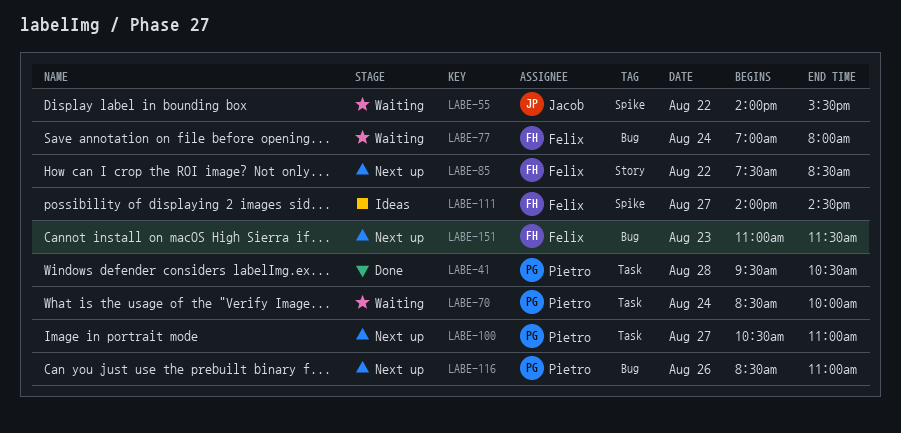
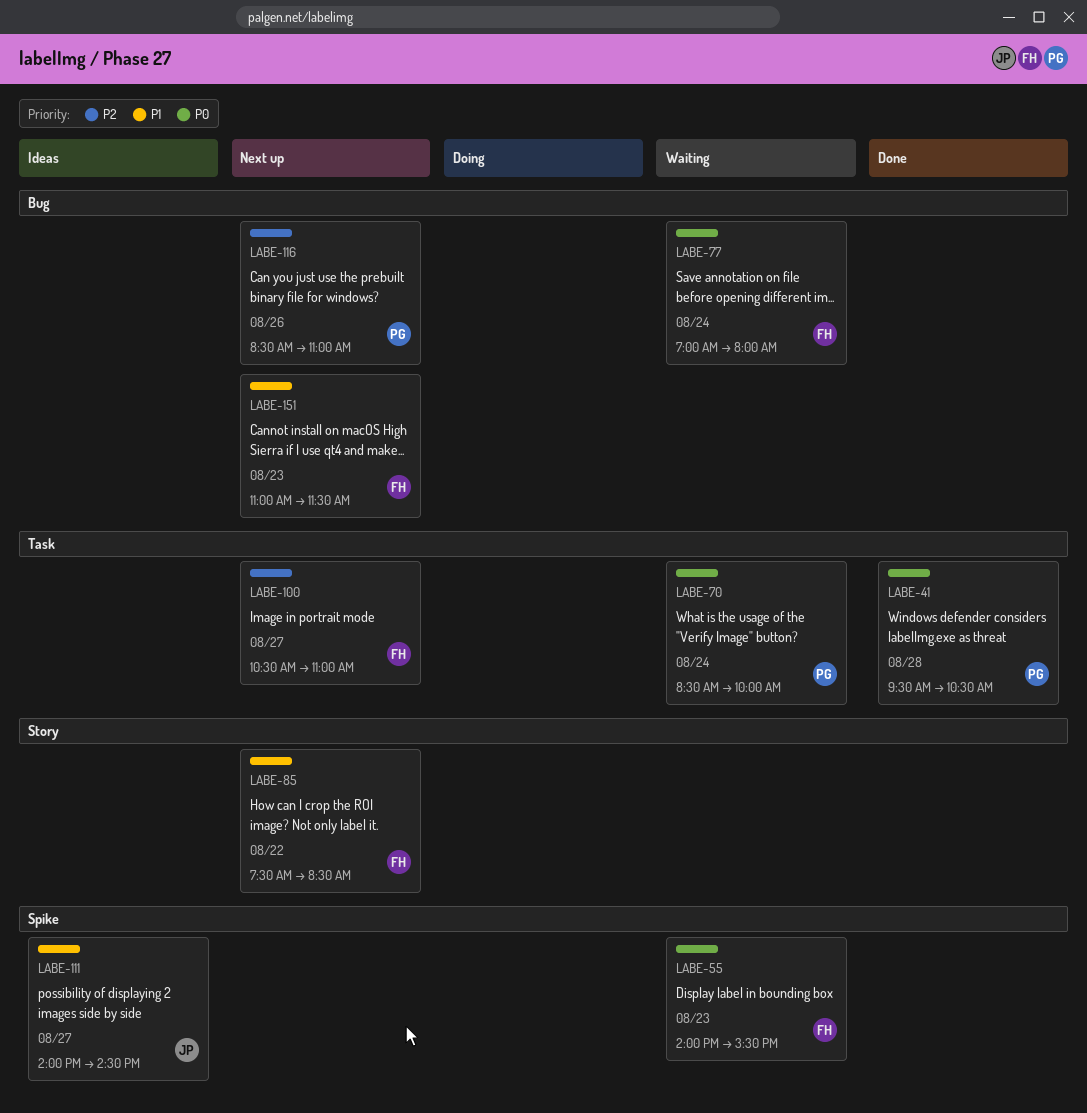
LABE-55, owner: Jacob -> Felix
LABE-55, day: Aug 22 -> Aug 23
LABE-100, owner: Pietro -> Felix
LABE-111, owner: Felix -> Jacob

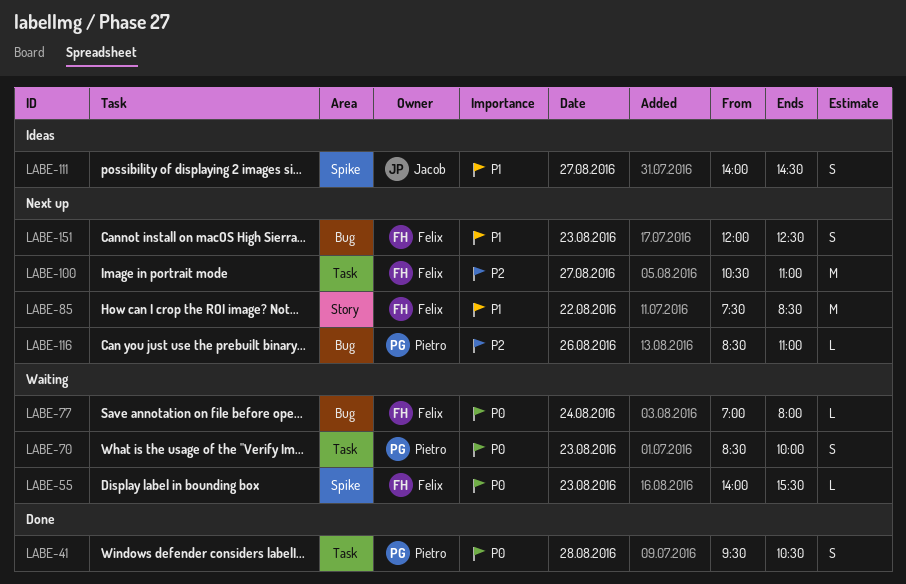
LABE-70, day: Aug 24 -> Aug 23
LABE-151, begins: 11:00 -> 12:00
LABE-151, ends: 11:30 -> 12:30

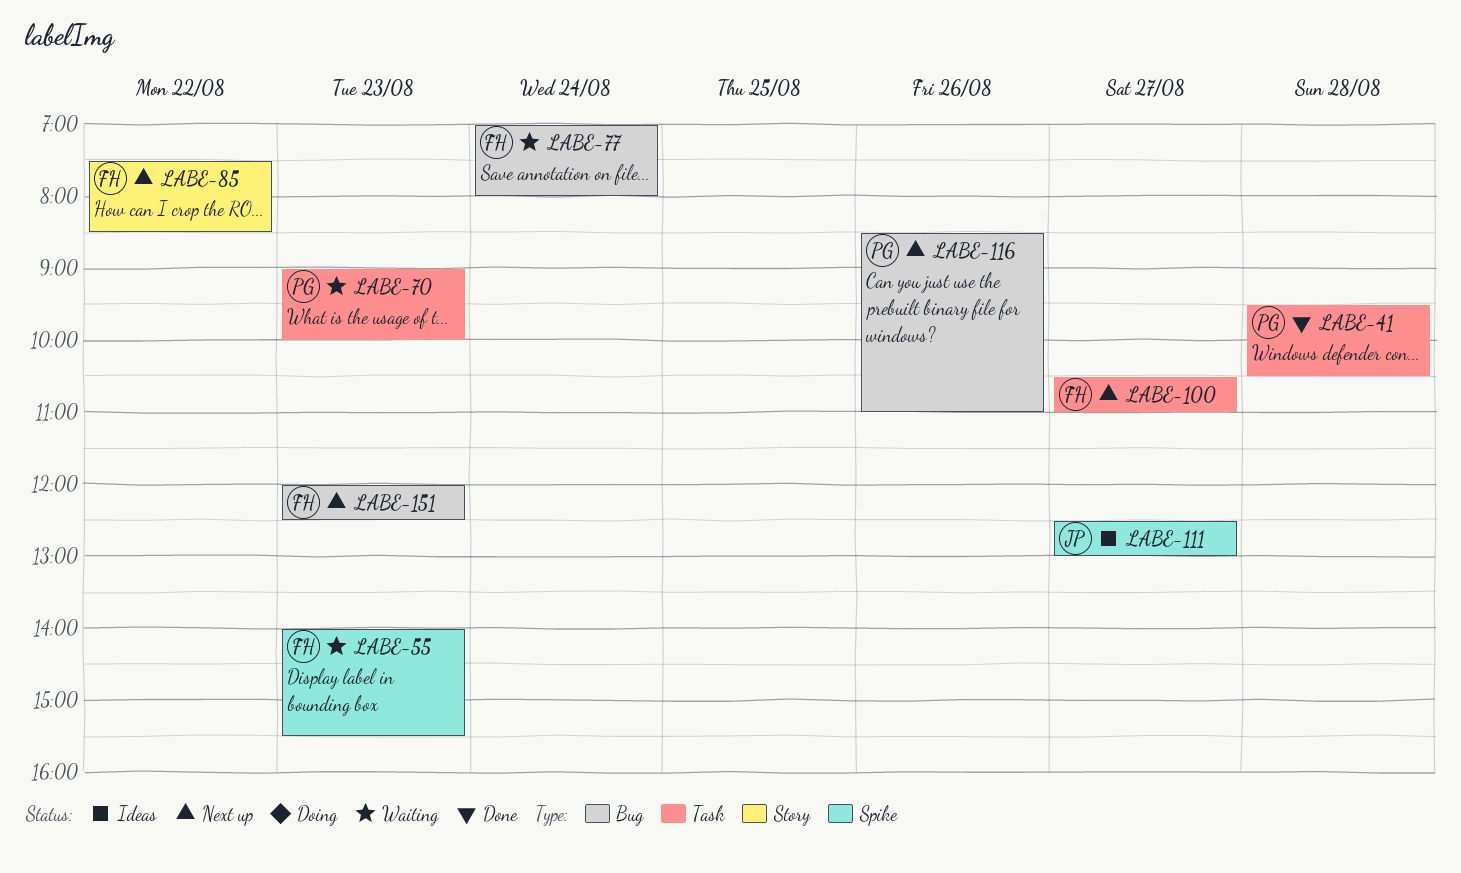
LABE-70, begins: 08:30 -> 09:00
LABE-111, begins: 14:00 -> 12:30
LABE-111, ends: 14:30 -> 13:00

